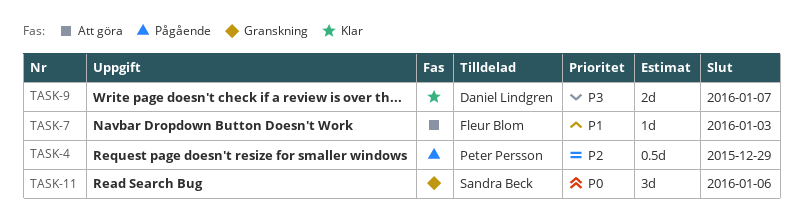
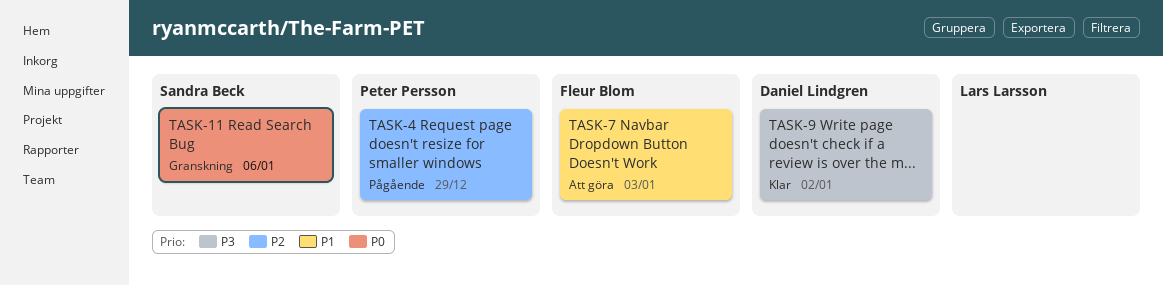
TASK-9, due: Jan 7 -> Jan 2

